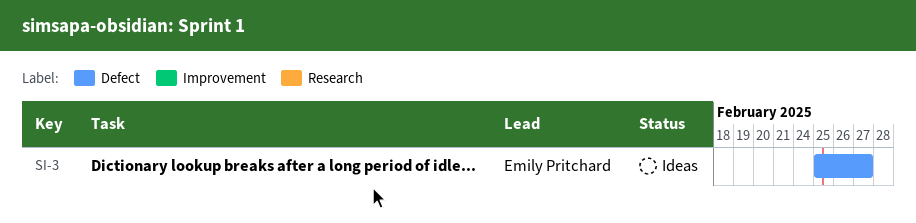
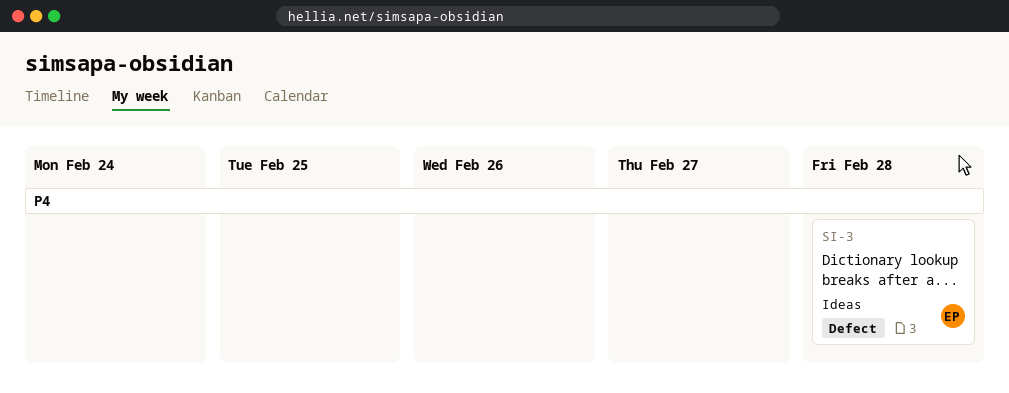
SI-3, due: Feb 27 -> Feb 28

